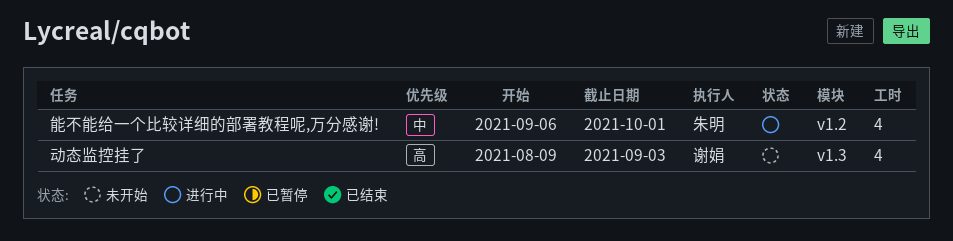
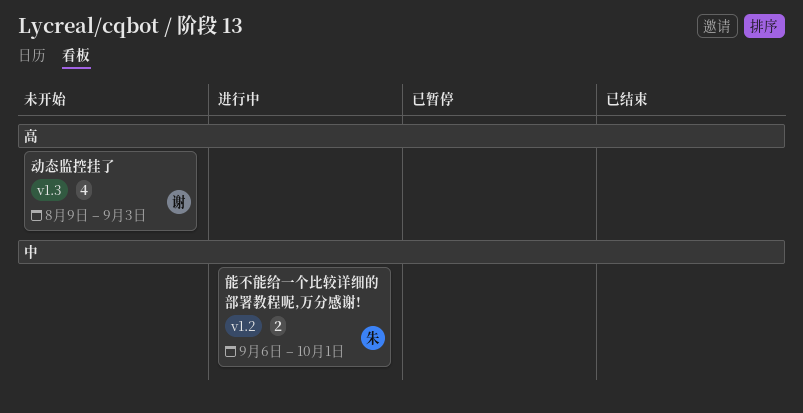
能不能给一个比较详细的部署教程呢,万分感谢!, estimate: 4 -> 2

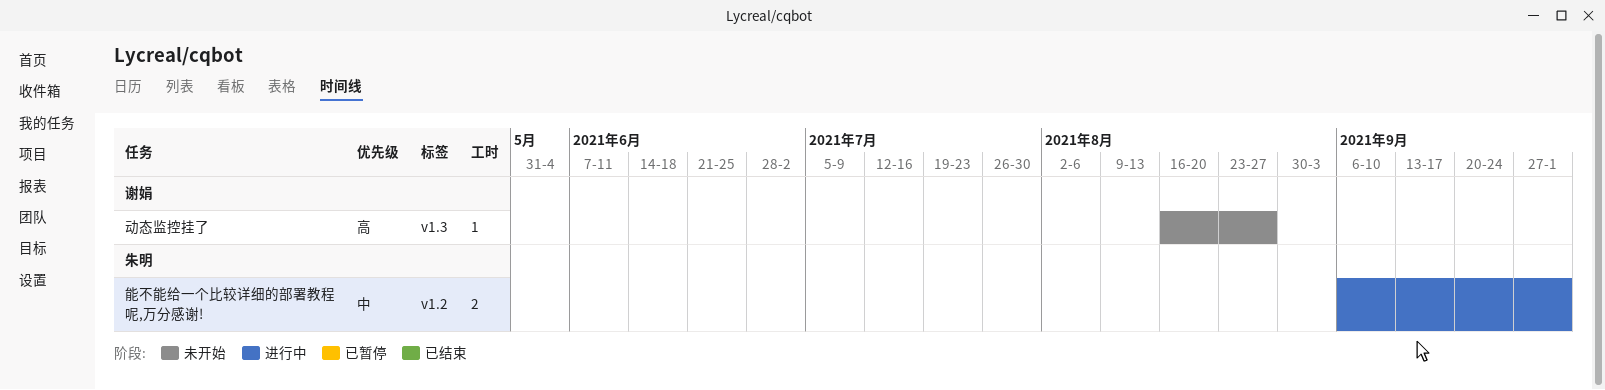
动态监控挂了, estimate: 4 -> 1
动态监控挂了, start: Aug 9 -> Aug 16
动态监控挂了, due: Sep 3 -> Aug 27

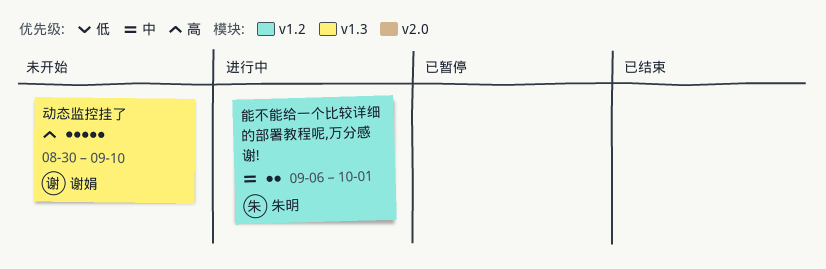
动态监控挂了, estimate: 1 -> 5
动态监控挂了, start: Aug 16 -> Aug 30
动态监控挂了, due: Aug 27 -> Sep 10

